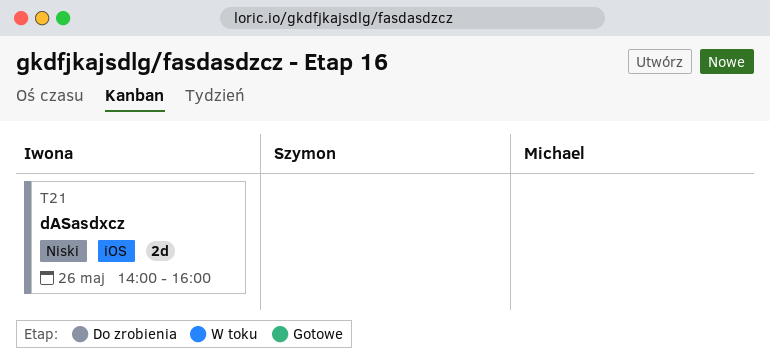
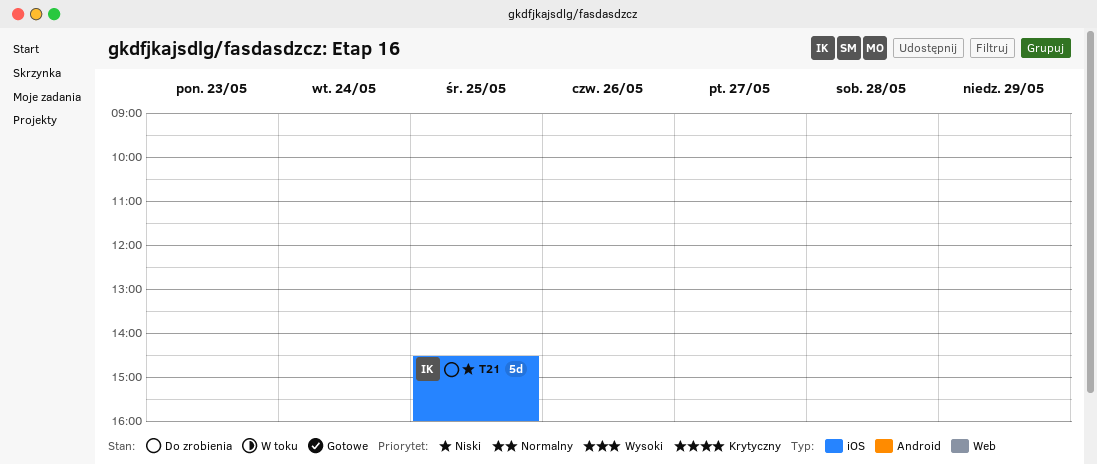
T21, estimate: 2d -> 5d
T21, day: May 26 -> May 25
T21, begins: 14:00 -> 14:30

